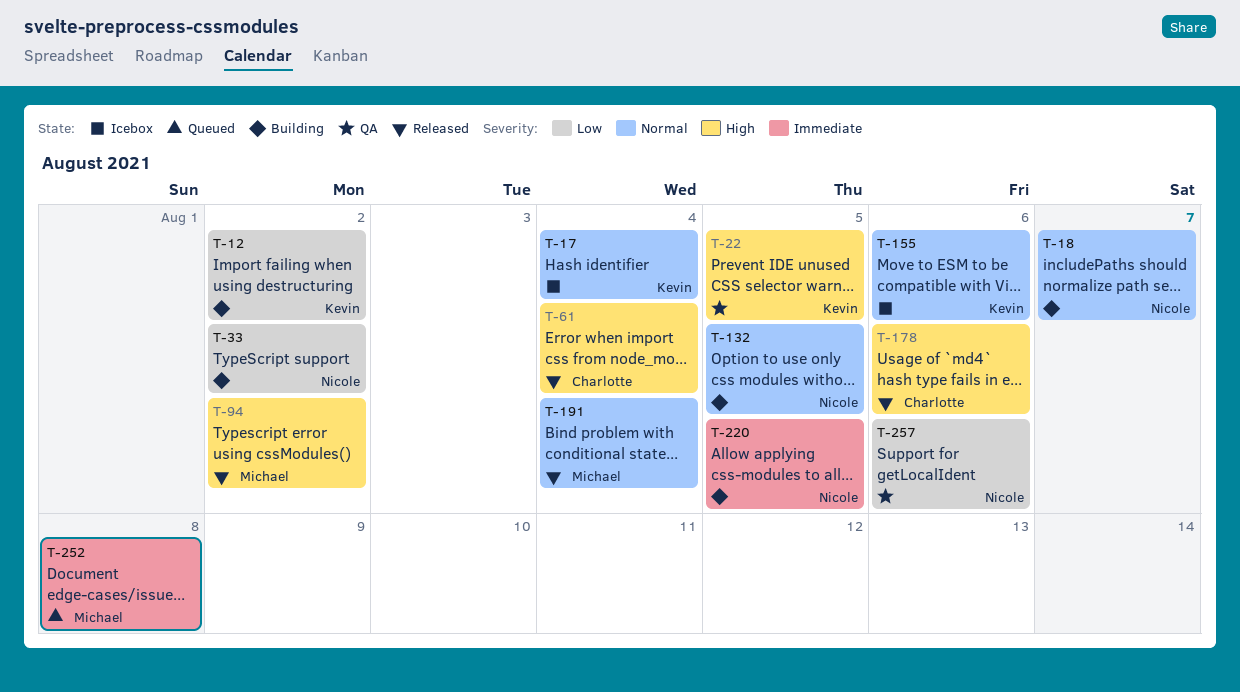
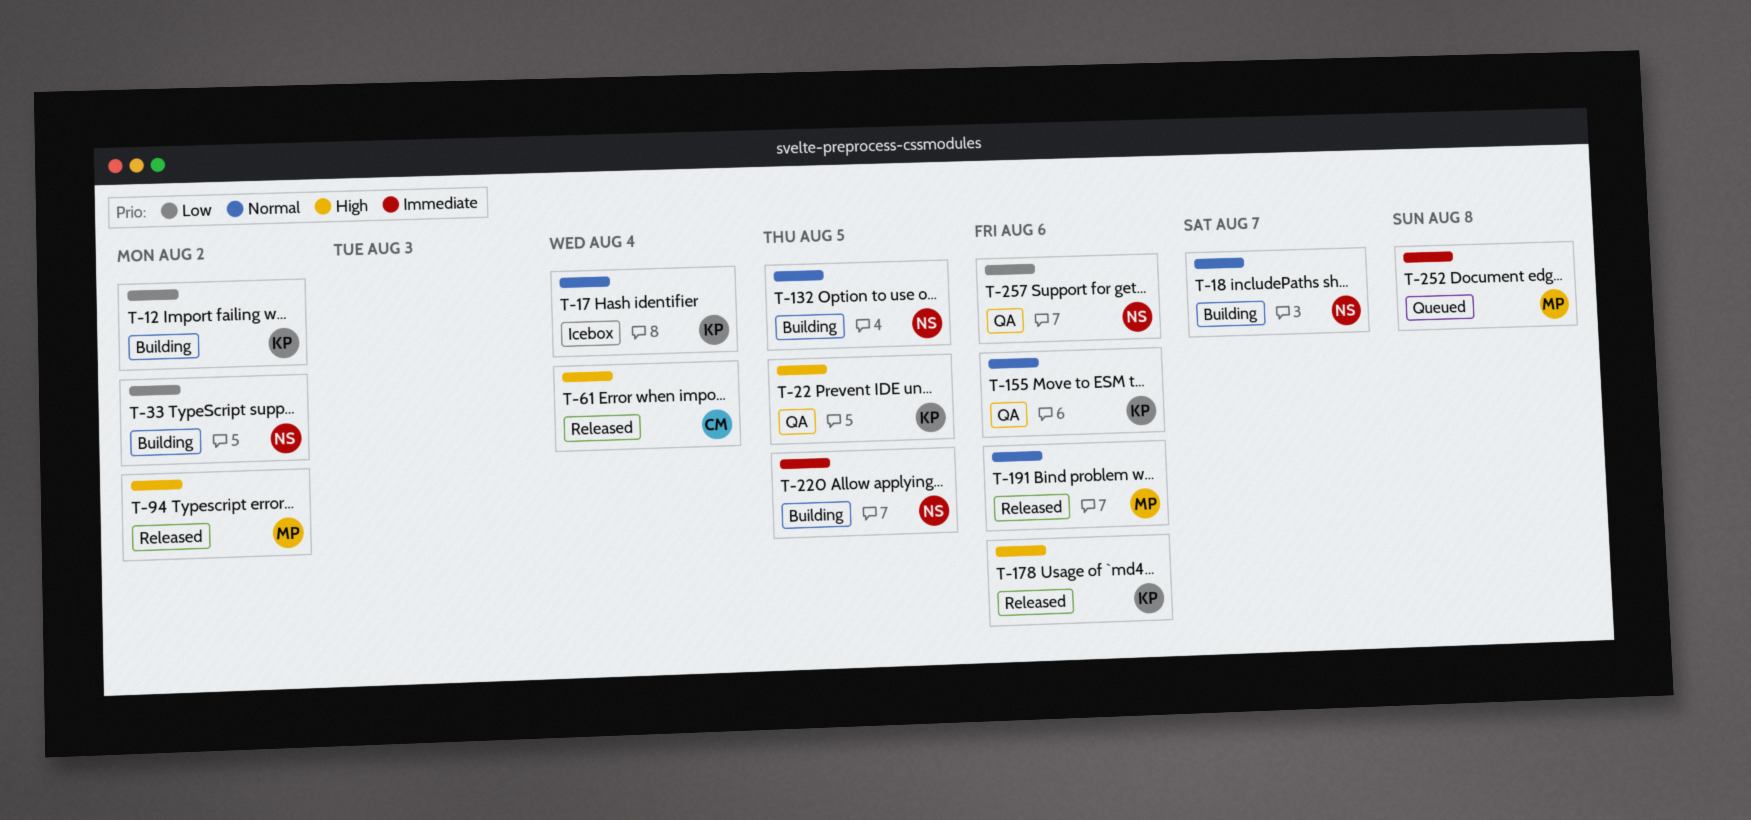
T-155, status: Icebox -> QA
T-178, owner: Charlotte -> Kevin
T-191, due: Aug 4 -> Aug 6

